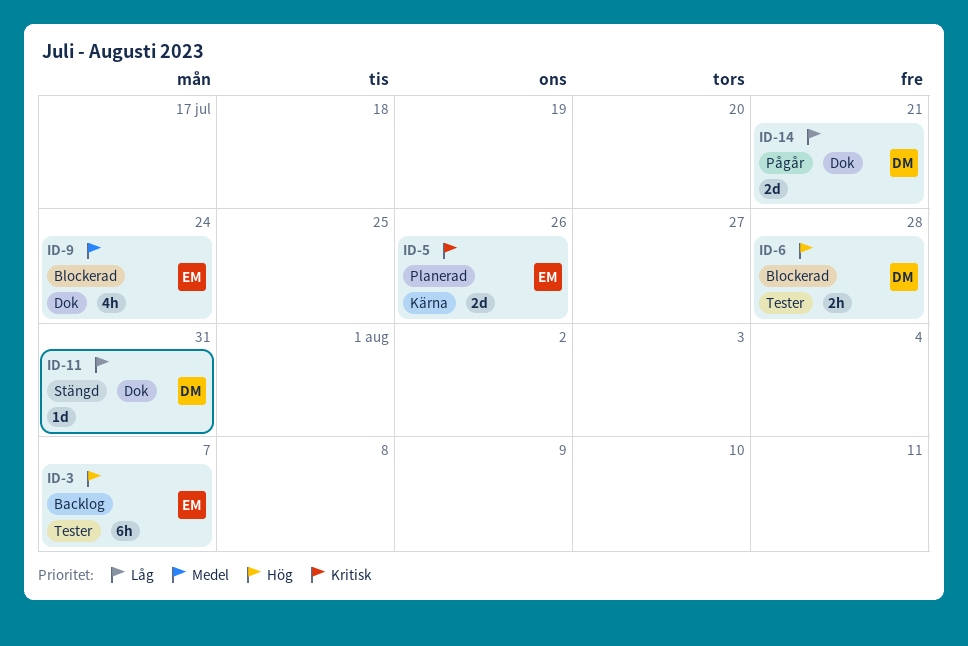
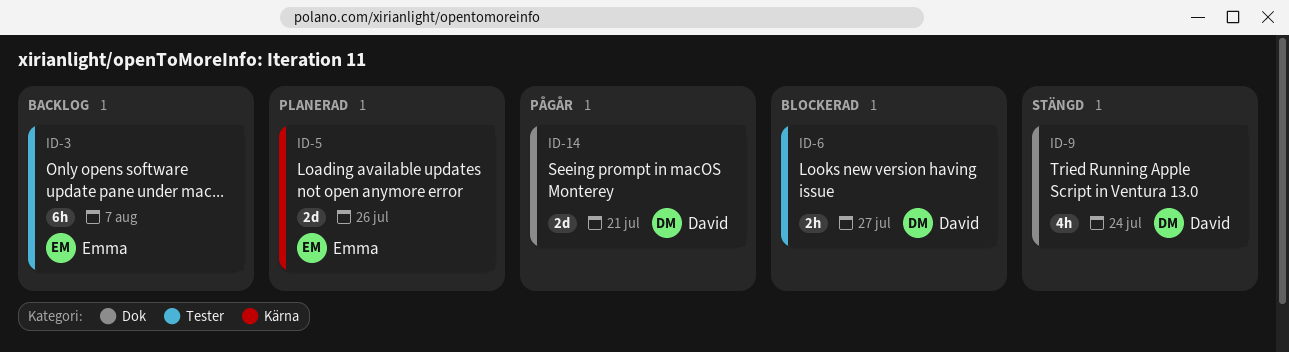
ID-6, due: Jul 28 -> Jul 27
ID-9, status: Blockerad -> Stängd
ID-9, owner: Emma -> David
ID-11: present -> none

